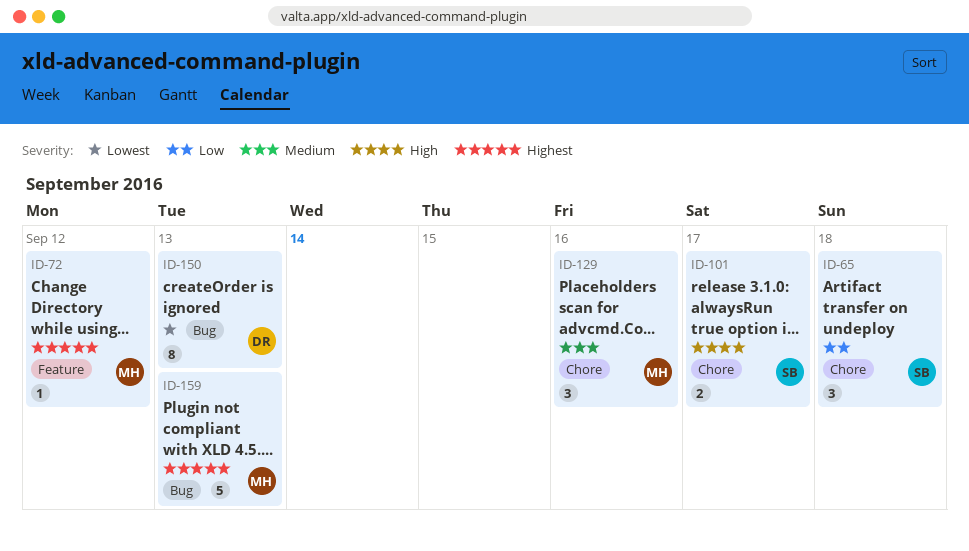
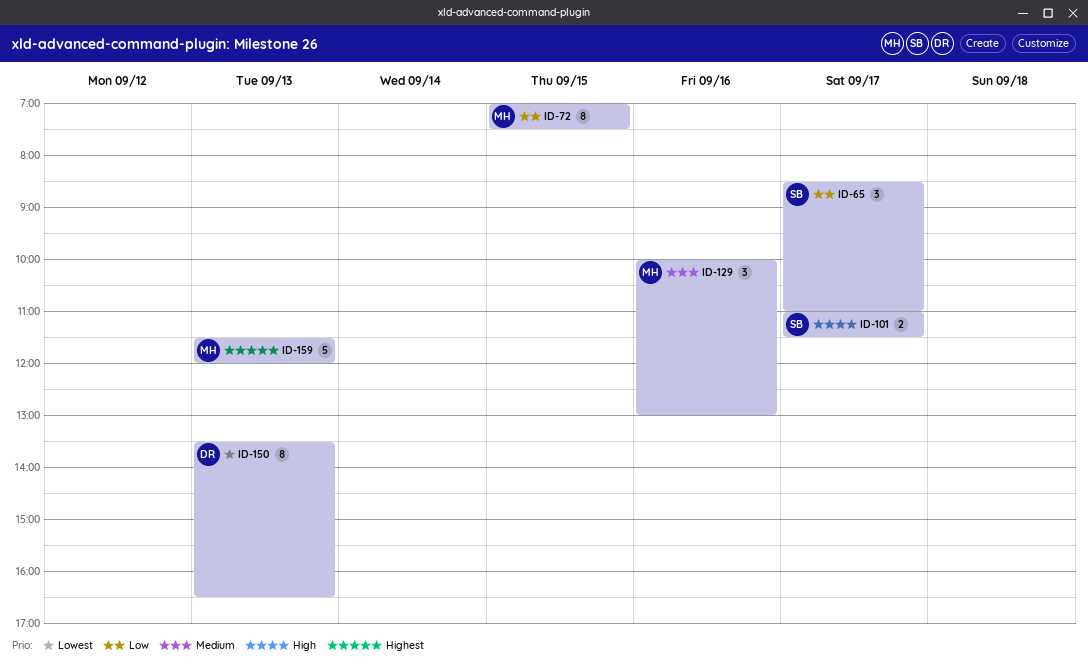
ID-65, day: Sep 18 -> Sep 17
ID-72, priority: Highest -> Low
ID-72, estimate: 1 -> 8
ID-72, day: Sep 12 -> Sep 15

